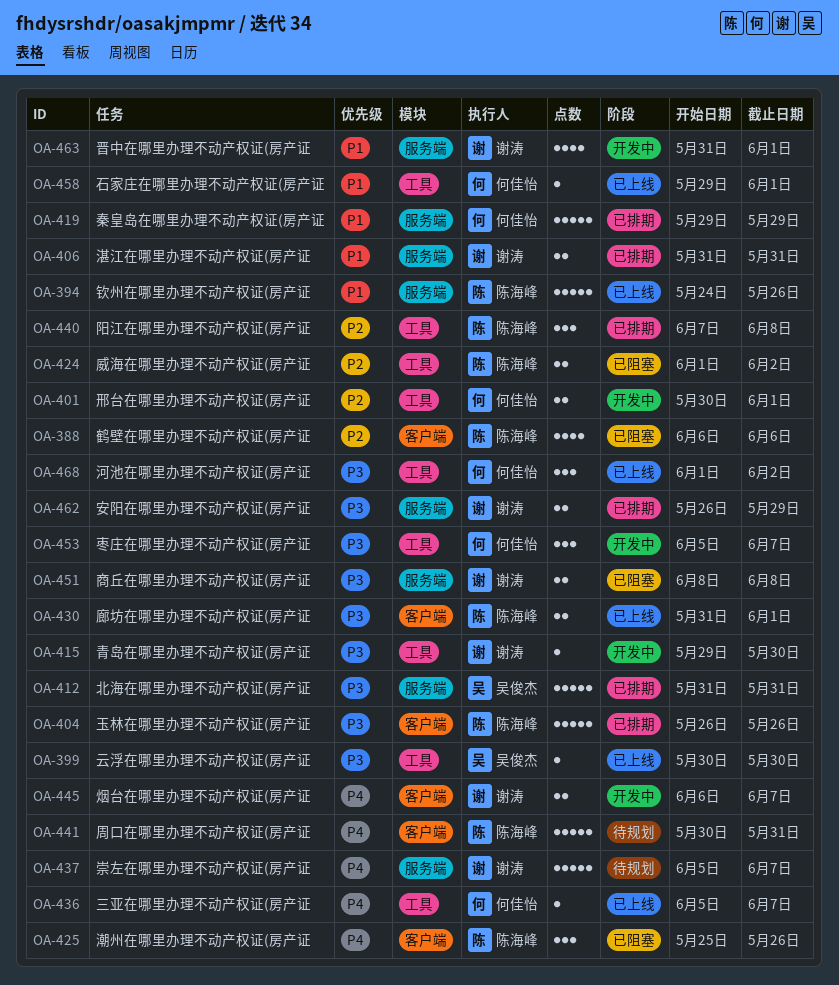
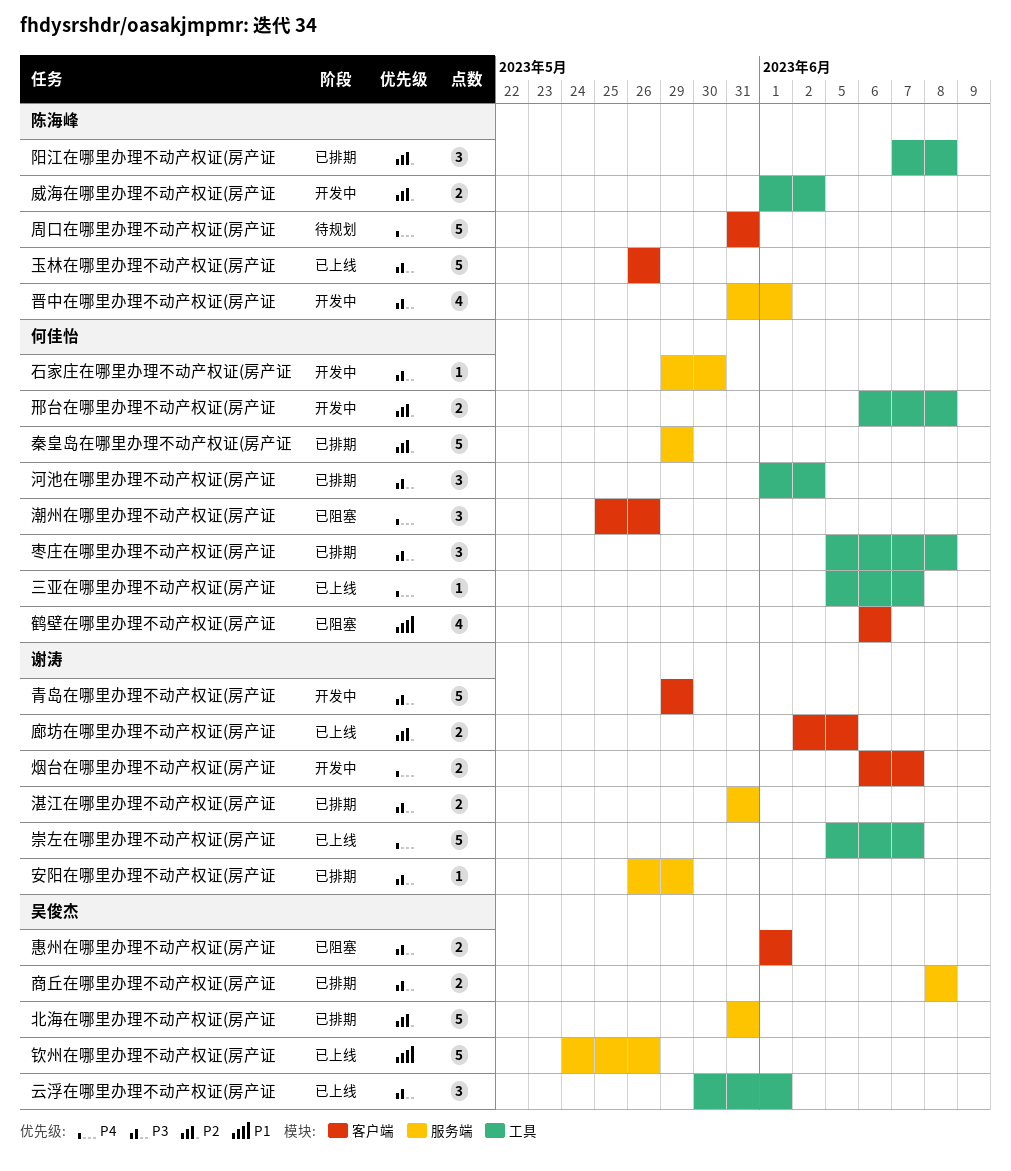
云浮在哪里办理不动产权证(房产证, estimate: 1 -> 3
云浮在哪里办理不动产权证(房产证, due: May 30 -> Jun 1
北海在哪里办理不动产权证(房产证, priority: P3 -> P2
周口在哪里办理不动产权证(房产证, start: May 30 -> May 31
商丘在哪里办理不动产权证(房产证, status: 已阻塞 -> 已排期
商丘在哪里办理不动产权证(房产证, owner: 谢涛 -> 吴俊杰
威海在哪里办理不动产权证(房产证, status: 已阻塞 -> 开发中
安阳在哪里办理不动产权证(房产证, estimate: 2 -> 1
崇左在哪里办理不动产权证(房产证, status: 待规划 -> 已上线
崇左在哪里办理不动产权证(房产证, label: 服务端 -> 工具
廊坊在哪里办理不动产权证(房产证, owner: 陈海峰 -> 谢涛
廊坊在哪里办理不动产权证(房产证, priority: P3 -> P2
廊坊在哪里办理不动产权证(房产证, start: May 31 -> Jun 2
廊坊在哪里办理不动产权证(房产证, due: Jun 1 -> Jun 5
惠州在哪里办理不动产权证(房产证: none -> present
晋中在哪里办理不动产权证(房产证, owner: 谢涛 -> 陈海峰
晋中在哪里办理不动产权证(房产证, priority: P1 -> P3
枣庄在哪里办理不动产权证(房产证, status: 开发中 -> 已排期
枣庄在哪里办理不动产权证(房产证, due: Jun 7 -> Jun 8
河池在哪里办理不动产权证(房产证, status: 已上线 -> 已排期
湛江在哪里办理不动产权证(房产证, priority: P1 -> P3
潮州在哪里办理不动产权证(房产证, owner: 陈海峰 -> 何佳怡
玉林在哪里办理不动产权证(房产证, status: 已排期 -> 已上线
石家庄在哪里办理不动产权证(房产证, status: 已上线 -> 开发中
石家庄在哪里办理不动产权证(房产证, priority: P1 -> P3
石家庄在哪里办理不动产权证(房产证, label: 工具 -> 服务端
石家庄在哪里办理不动产权证(房产证, due: Jun 1 -> May 30
秦皇岛在哪里办理不动产权证(房产证, priority: P1 -> P2
邢台在哪里办理不动产权证(房产证, start: May 30 -> Jun 6
邢台在哪里办理不动产权证(房产证, due: Jun 1 -> Jun 8
钦州在哪里办理不动产权证(房产证, owner: 陈海峰 -> 吴俊杰
青岛在哪里办理不动产权证(房产证, label: 工具 -> 客户端
青岛在哪里办理不动产权证(房产证, estimate: 1 -> 5
青岛在哪里办理不动产权证(房产证, due: May 30 -> May 29
鹤壁在哪里办理不动产权证(房产证, owner: 陈海峰 -> 何佳怡
鹤壁在哪里办理不动产权证(房产证, priority: P2 -> P1

